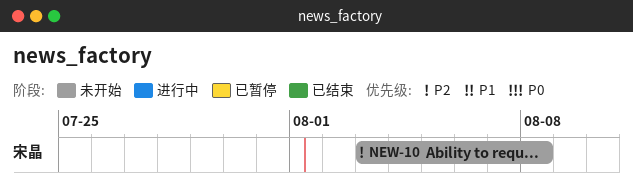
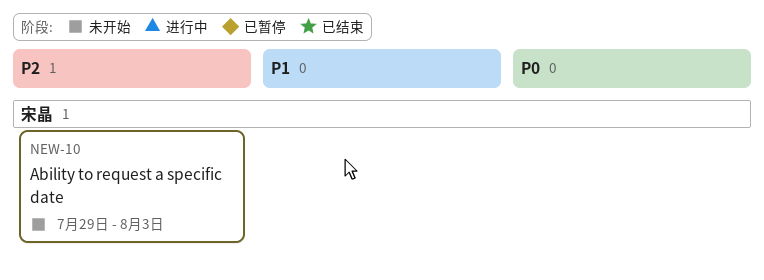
NEW-10, start: Aug 3 -> Jul 29
NEW-10, due: Aug 8 -> Aug 3

